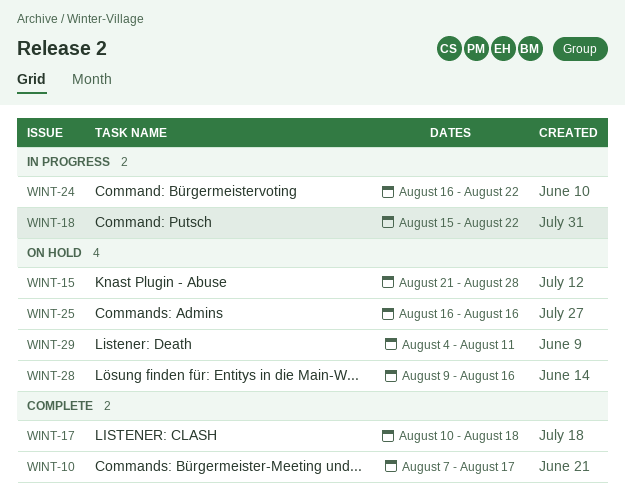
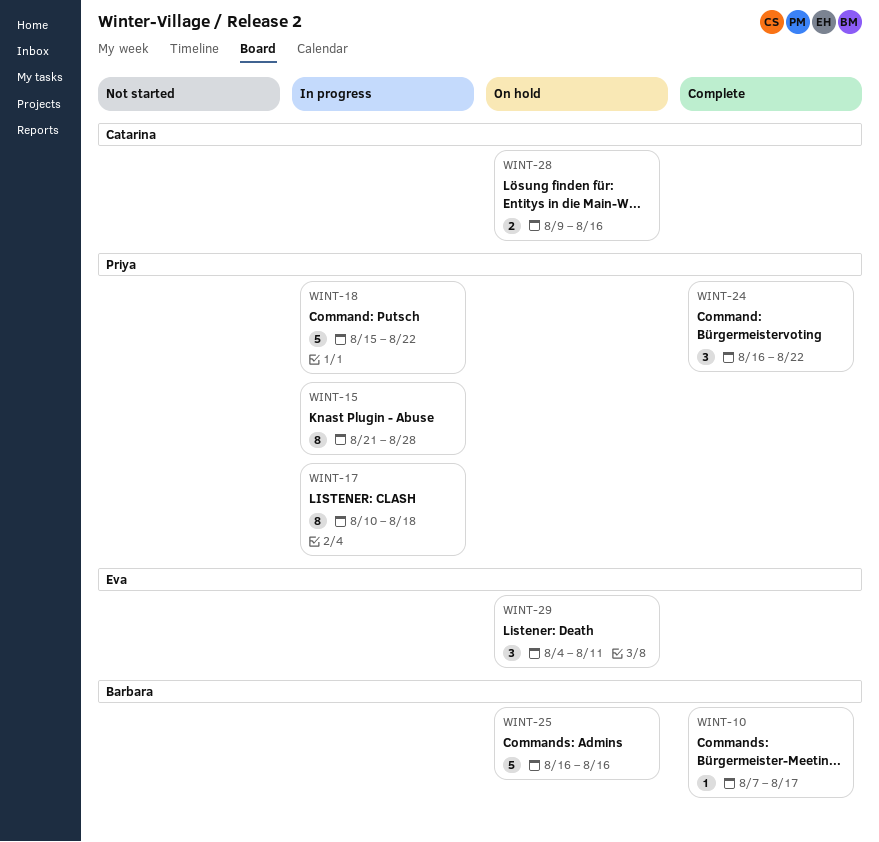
WINT-15, status: On hold -> In progress
WINT-17, status: Complete -> In progress
WINT-24, status: In progress -> Complete

